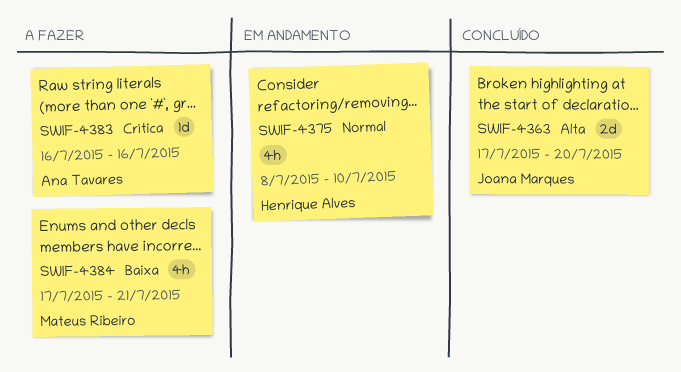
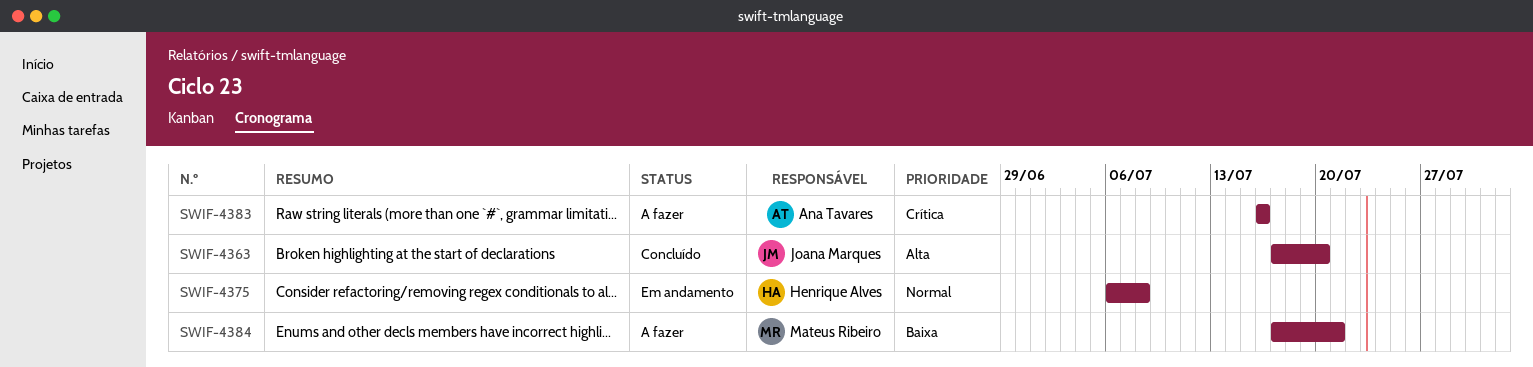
SWIF-4375, start: Jul 8 -> Jul 6
SWIF-4375, due: Jul 10 -> Jul 8

